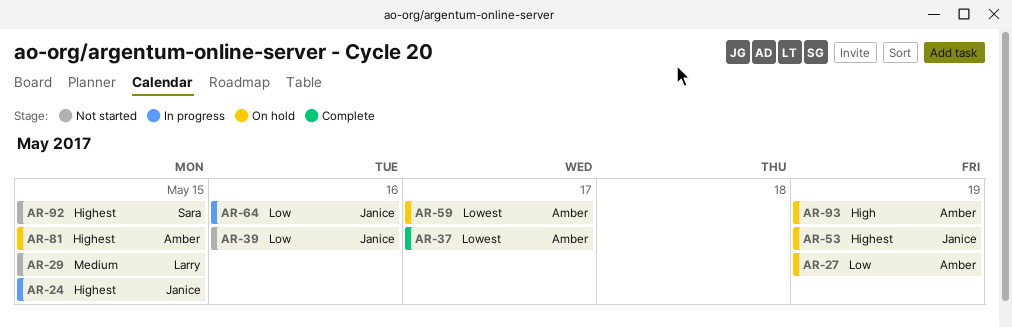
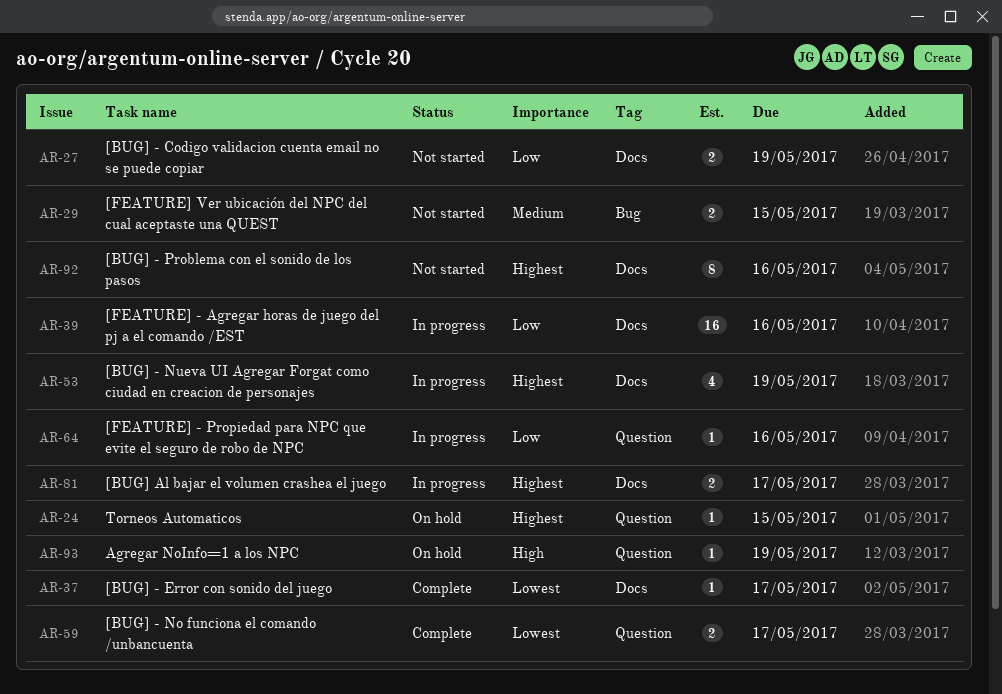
AR-24, status: In progress -> On hold
AR-27, status: On hold -> Not started
AR-39, status: Not started -> In progress
AR-53, status: On hold -> In progress
AR-59, status: On hold -> Complete
AR-81, status: On hold -> In progress
AR-81, due: May 15 -> May 17
AR-92, due: May 15 -> May 16

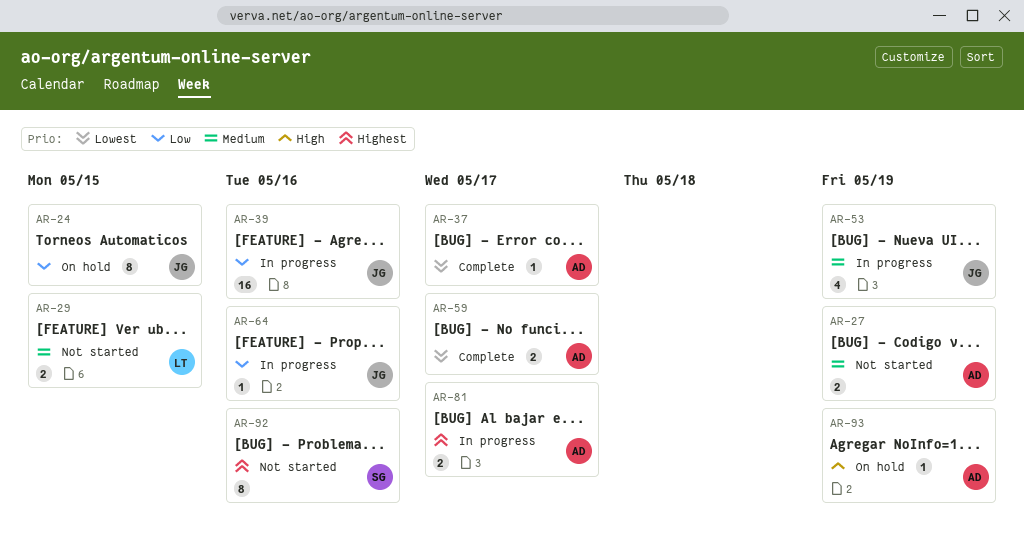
AR-24, priority: Highest -> Low
AR-24, estimate: 1 -> 8
AR-27, priority: Low -> Medium
AR-53, priority: Highest -> Medium

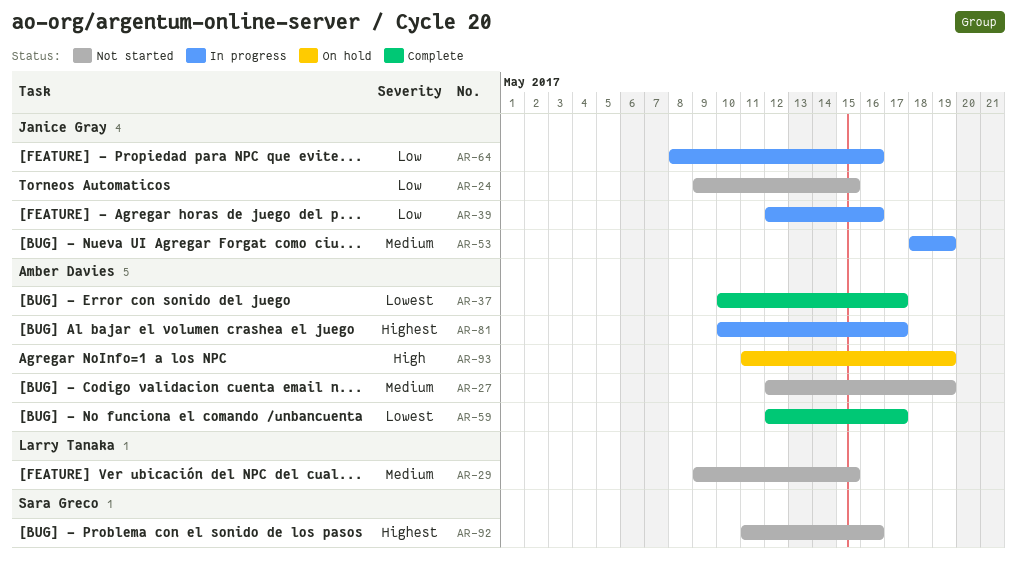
AR-24, status: On hold -> Not started

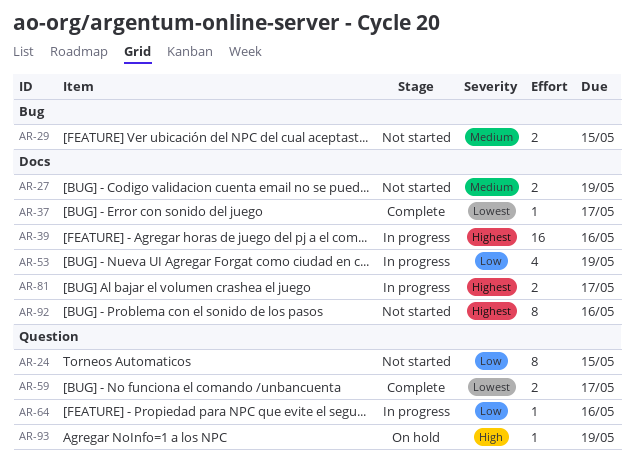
AR-39, priority: Low -> Highest
AR-53, priority: Medium -> Low

